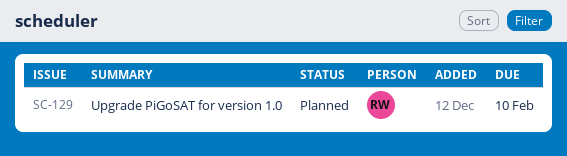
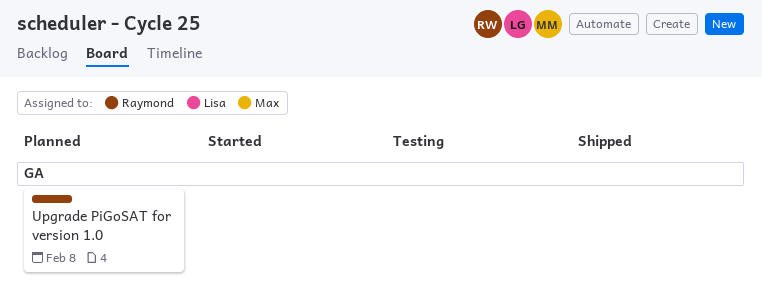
Upgrade PiGoSAT for version 1.0, due: Feb 10 -> Feb 8

